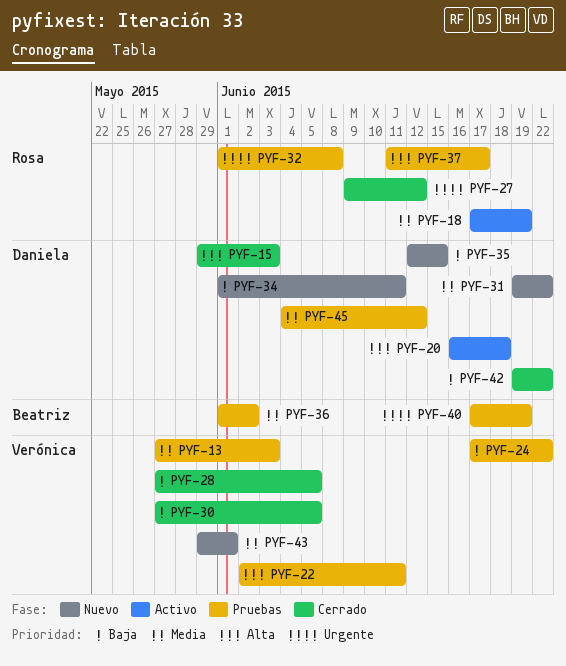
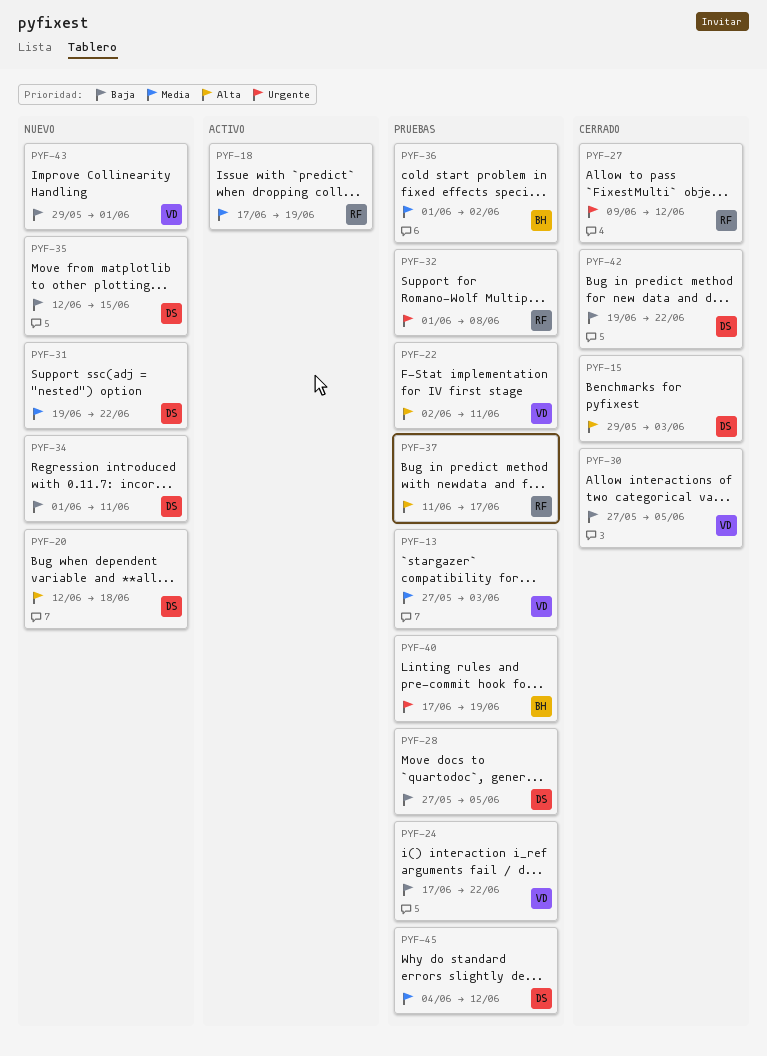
PYF-20, status: Activo -> Nuevo
PYF-20, start: Jun 16 -> Jun 12
PYF-28, status: Cerrado -> Pruebas
PYF-28, owner: Verónica -> Daniela
PYF-43, priority: Media -> Baja

